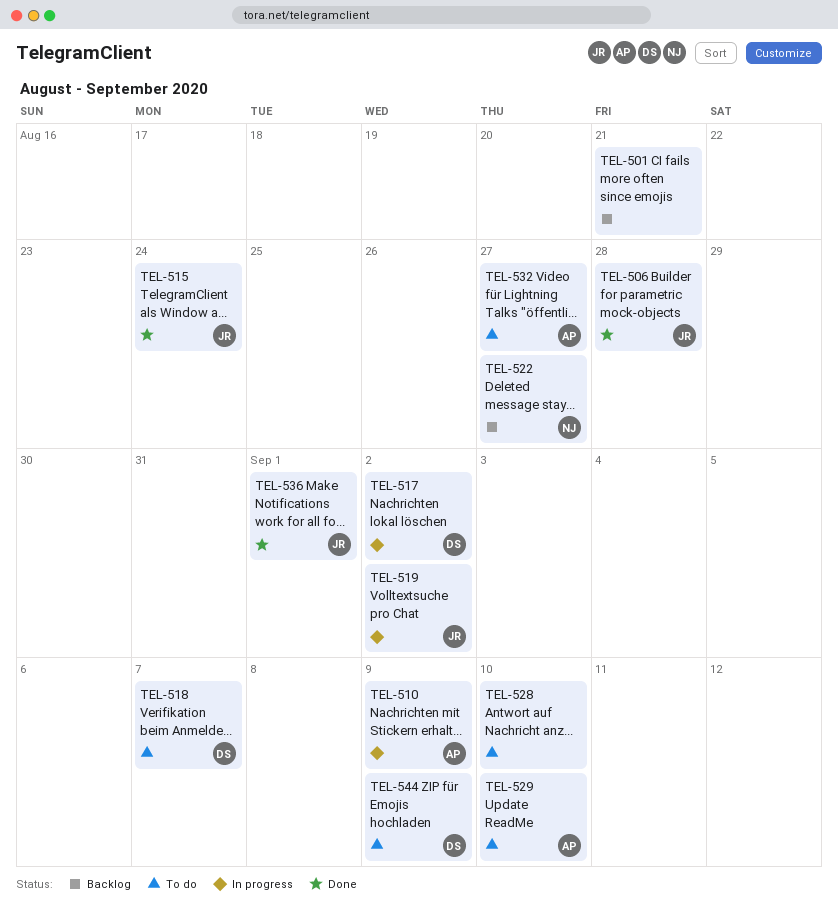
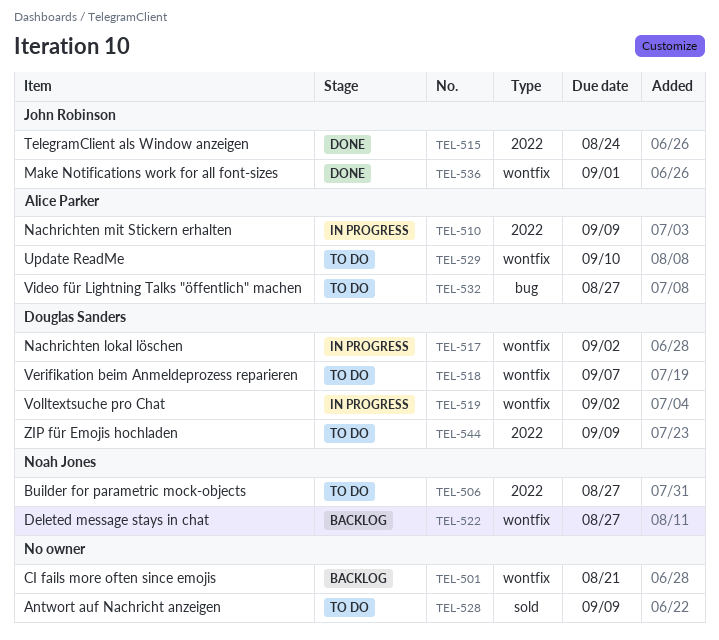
TEL-506, status: Done -> To do
TEL-506, owner: John Robinson -> Noah Jones
TEL-506, due: Aug 28 -> Aug 27
TEL-519, owner: John Robinson -> Douglas Sanders
TEL-528, due: Sep 10 -> Sep 9

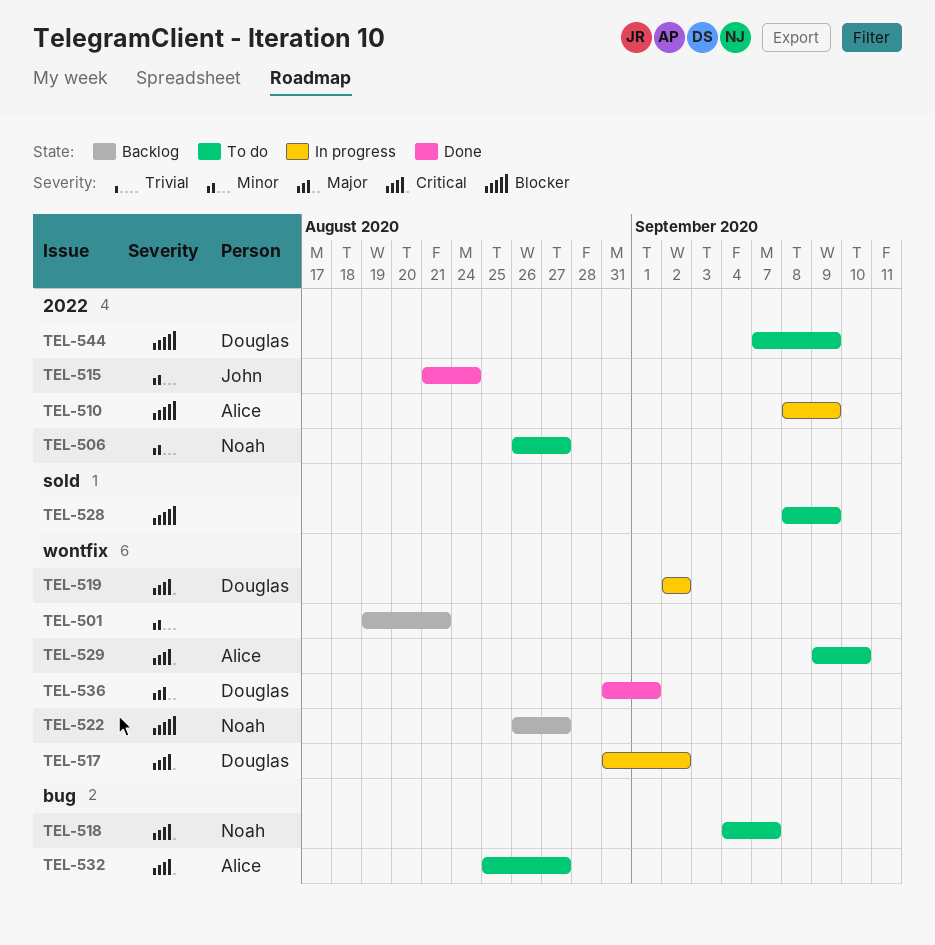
TEL-518, owner: Douglas Sanders -> Noah Jones
TEL-518, label: wontfix -> bug
TEL-536, owner: John Robinson -> Douglas Sanders

